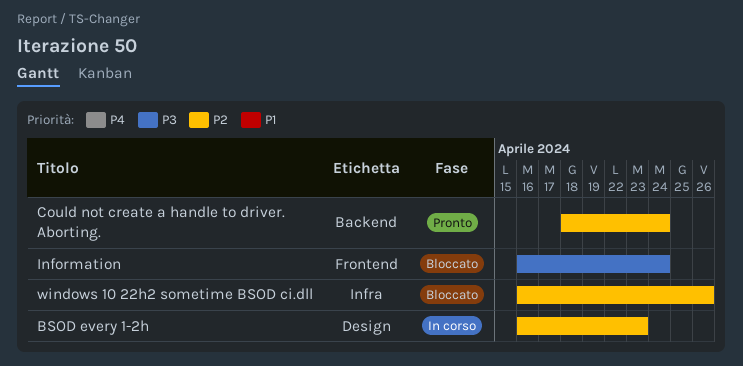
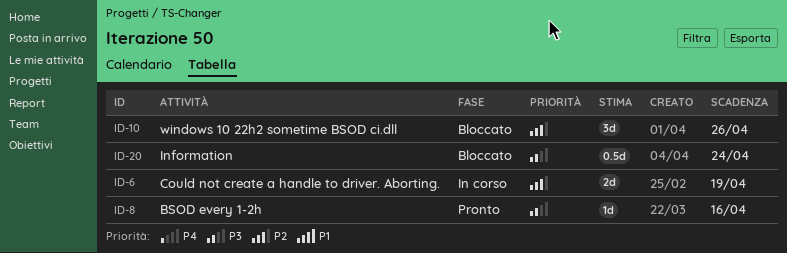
BSOD every 1-2h, status: In corso -> Pronto
BSOD every 1-2h, priority: P2 -> P3
BSOD every 1-2h, due: Apr 23 -> Apr 16
Could not create a handle to driver. Aborting., status: Pronto -> In corso
Could not create a handle to driver. Aborting., due: Apr 24 -> Apr 19

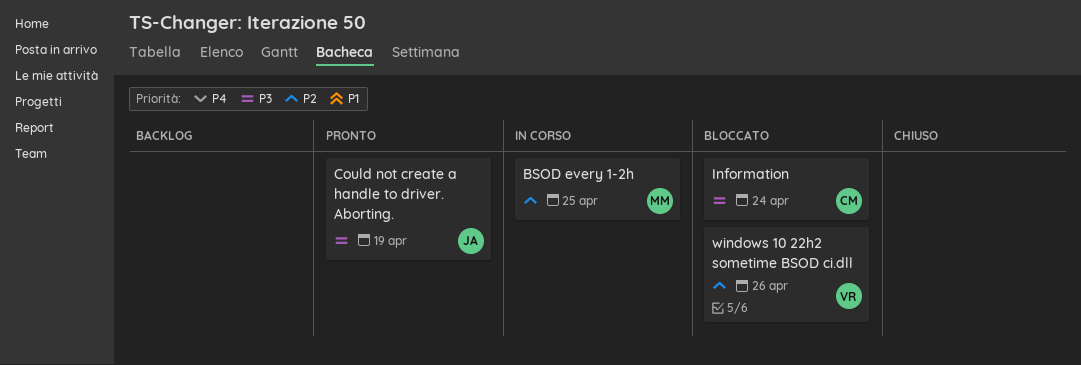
BSOD every 1-2h, status: Pronto -> In corso
BSOD every 1-2h, priority: P3 -> P2
BSOD every 1-2h, due: Apr 16 -> Apr 25
Could not create a handle to driver. Aborting., status: In corso -> Pronto
Could not create a handle to driver. Aborting., priority: P2 -> P3

